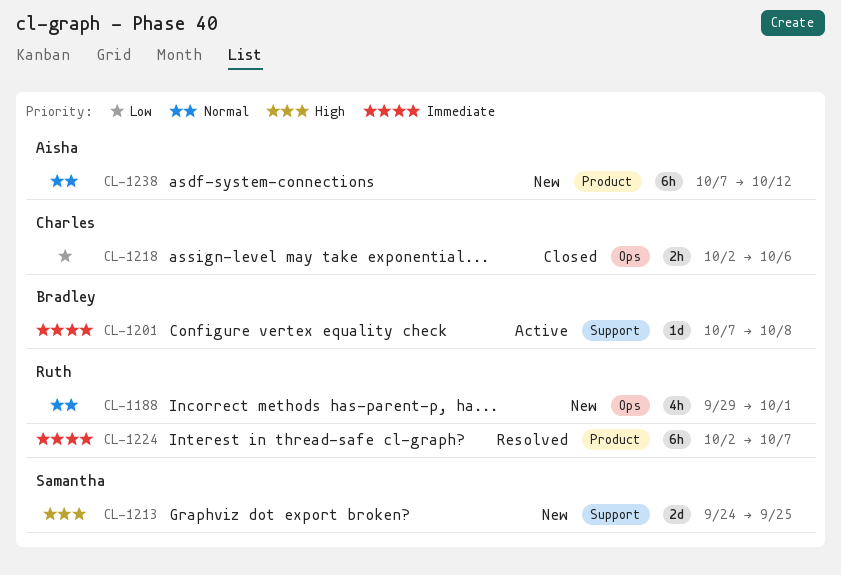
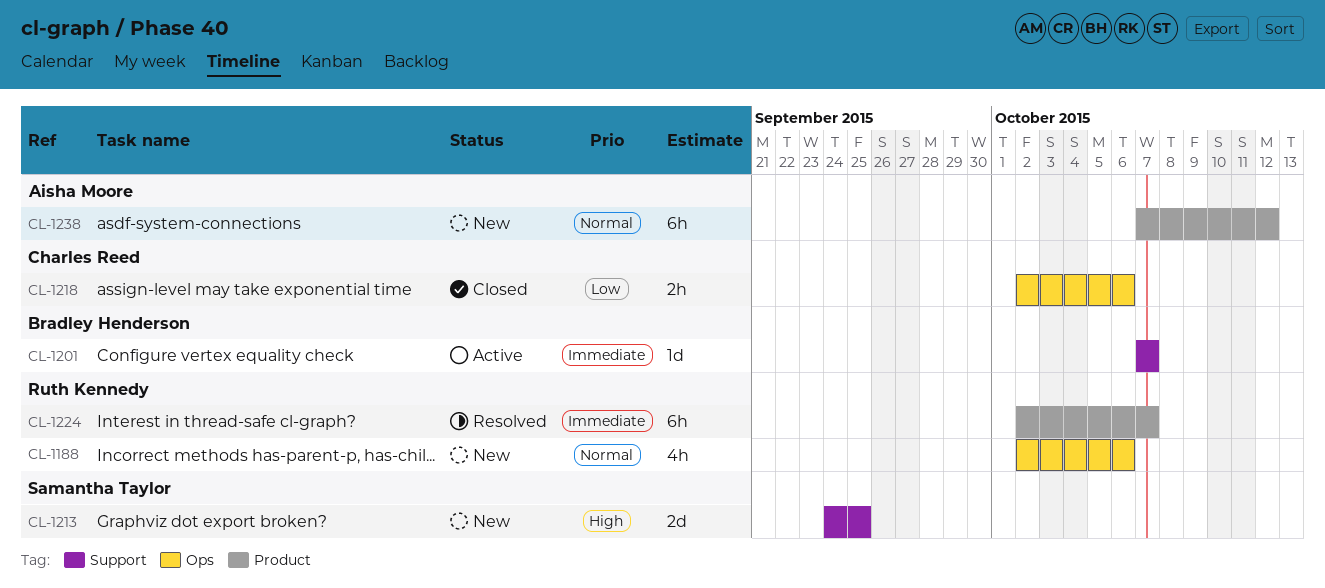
CL-1188, start: Sep 29 -> Oct 2
CL-1188, due: Oct 1 -> Oct 6
CL-1201, due: Oct 8 -> Oct 7

